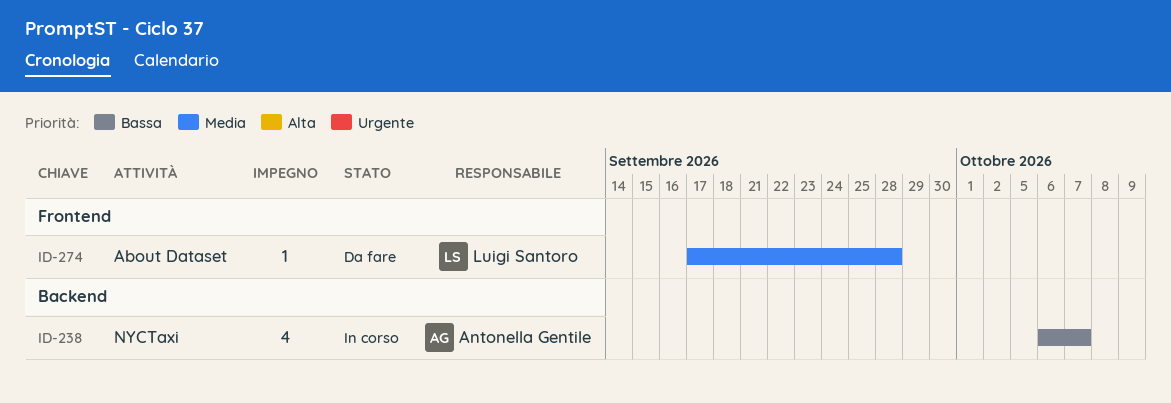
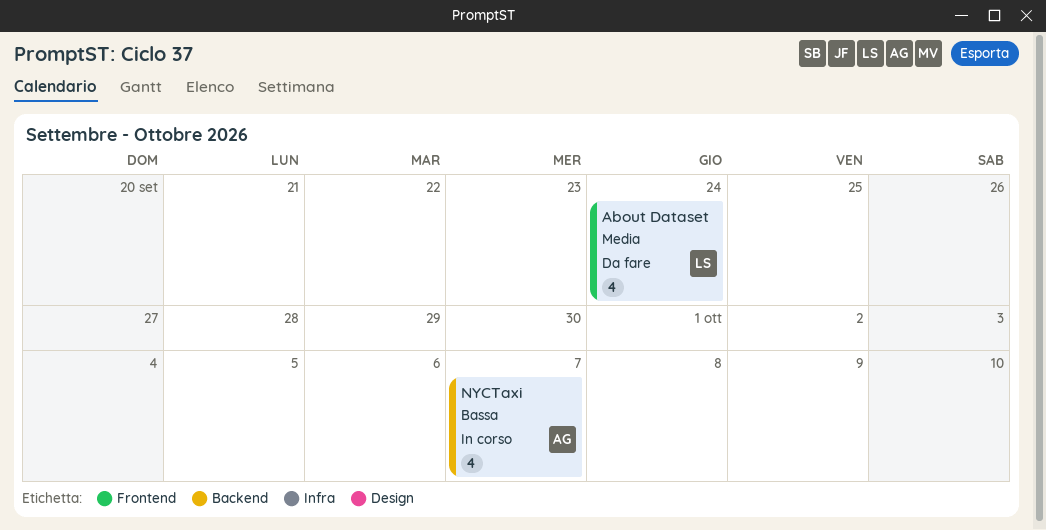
About Dataset, estimate: 1 -> 4
About Dataset, due: Sep 28 -> Sep 24

